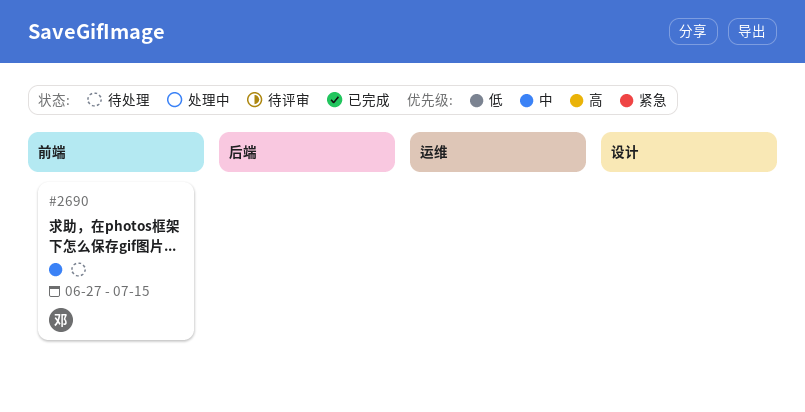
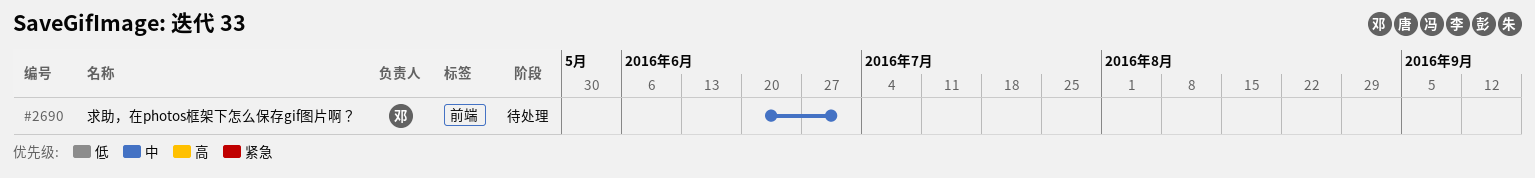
#2690, start: Jun 27 -> Jun 20
#2690, due: Jul 15 -> Jul 1

